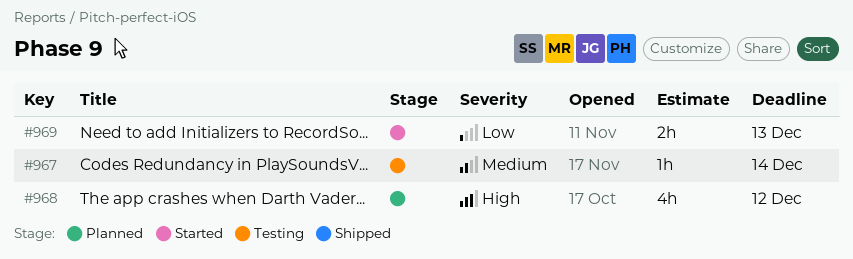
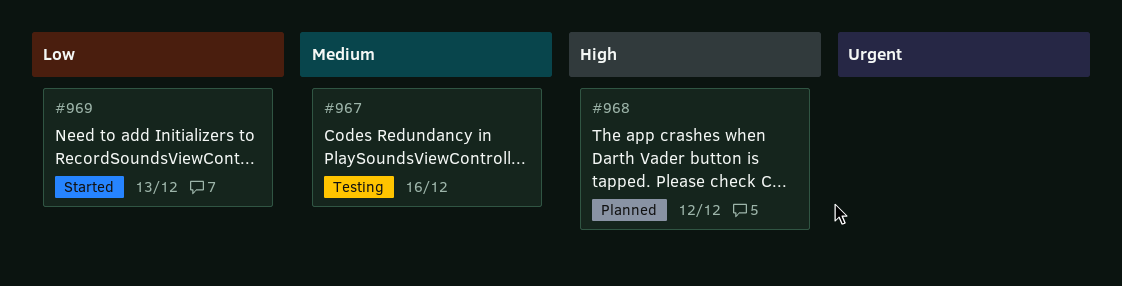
#967, due: Dec 14 -> Dec 16

